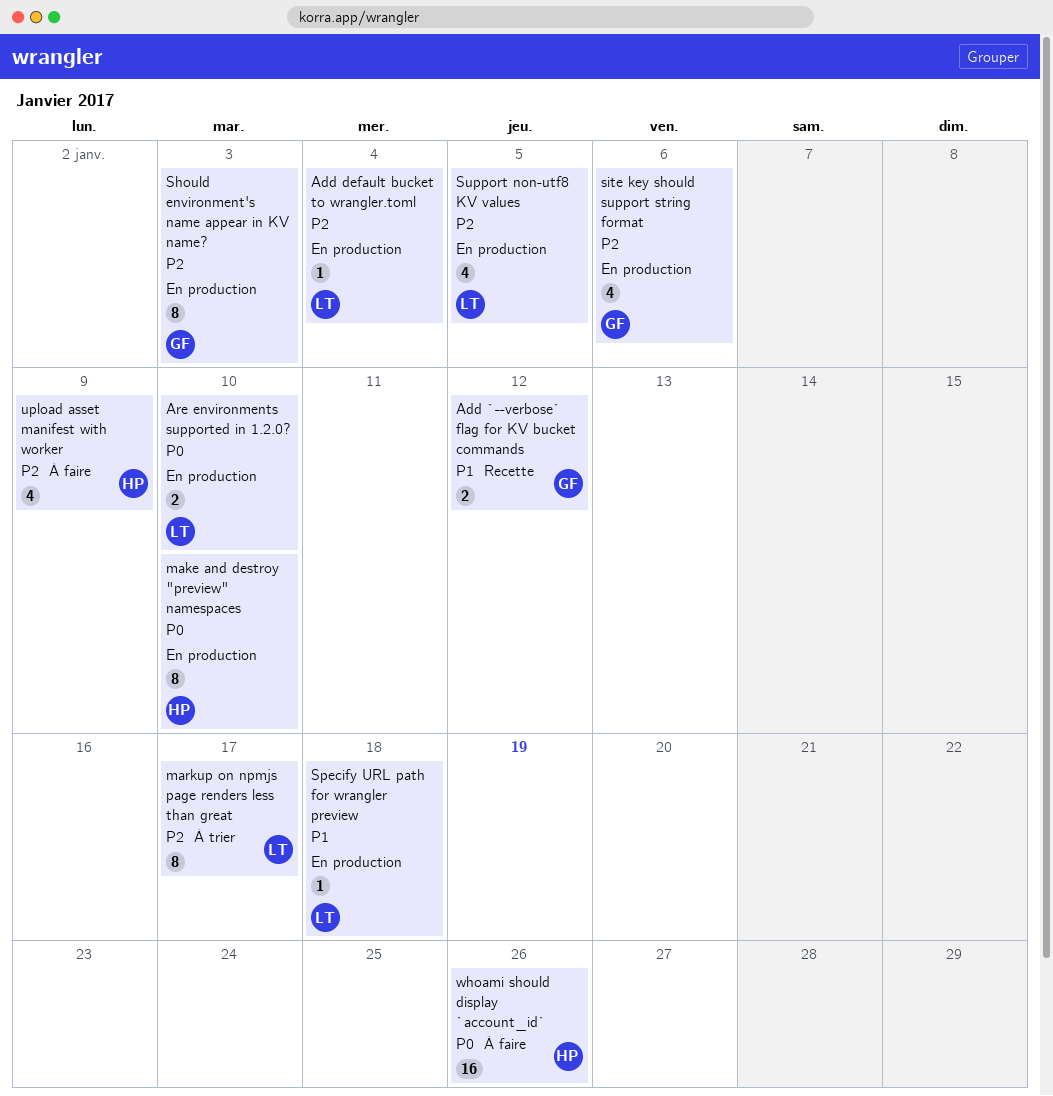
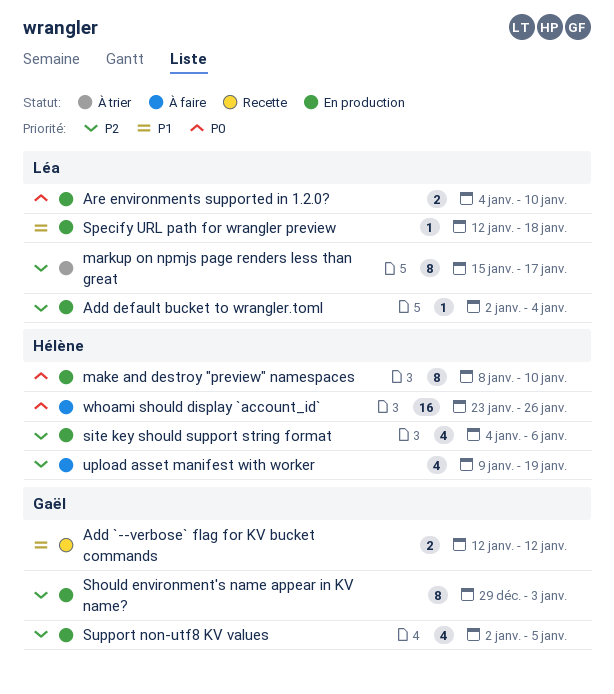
site key should support string format, owner: Gaël -> Hélène
Support non-utf8 KV values, owner: Léa -> Gaël
upload asset manifest with worker, due: Jan 9 -> Jan 19

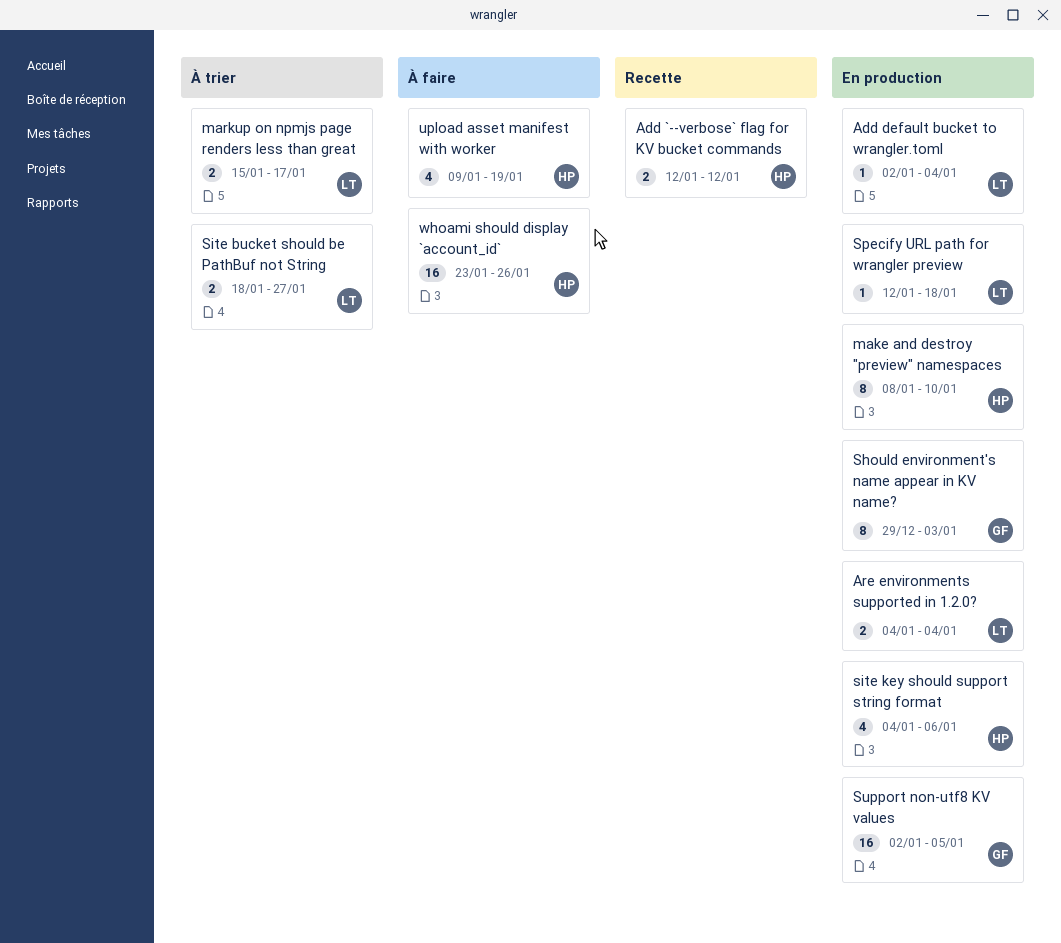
Add `--verbose` flag for KV bucket commands, owner: Gaël -> Hélène
Are environments supported in 1.2.0?, due: Jan 10 -> Jan 4
markup on npmjs page renders less than great, estimate: 8 -> 2
Site bucket should be PathBuf not String: none -> present
Support non-utf8 KV values, estimate: 4 -> 16

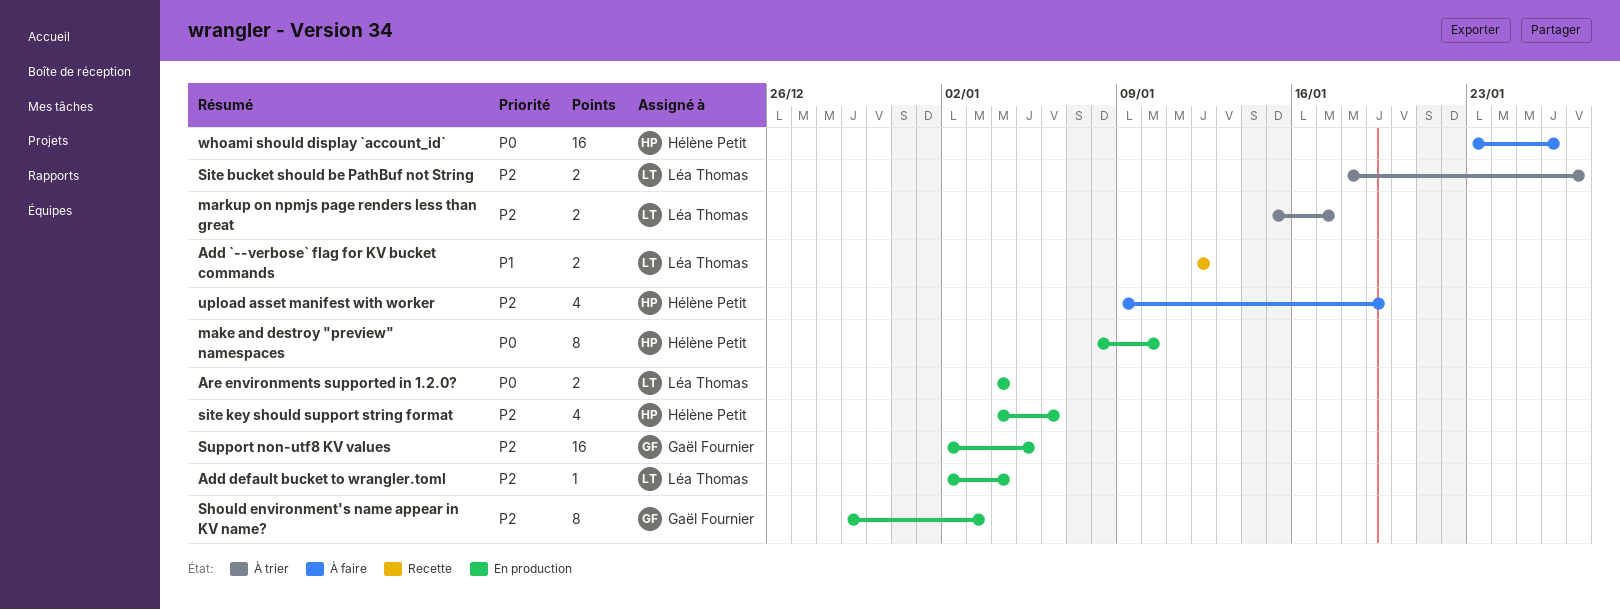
Add `--verbose` flag for KV bucket commands, owner: Hélène Petit -> Léa Thomas
Specify URL path for wrangler preview: present -> none

